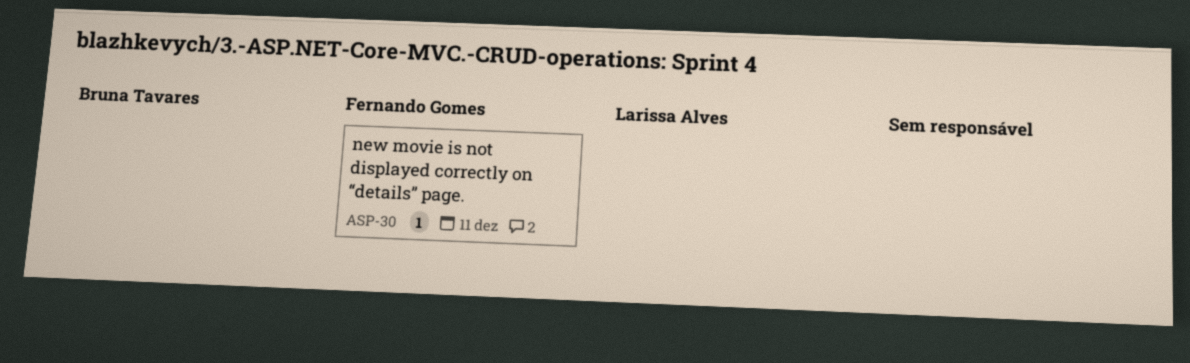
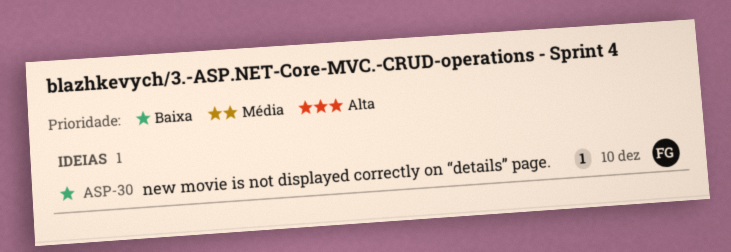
ASP-30, due: Dec 11 -> Dec 10

